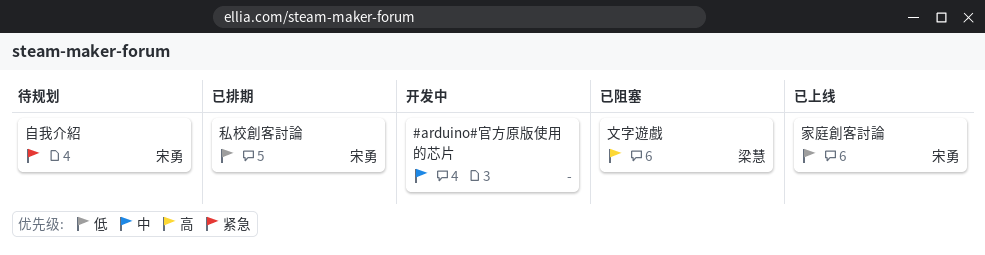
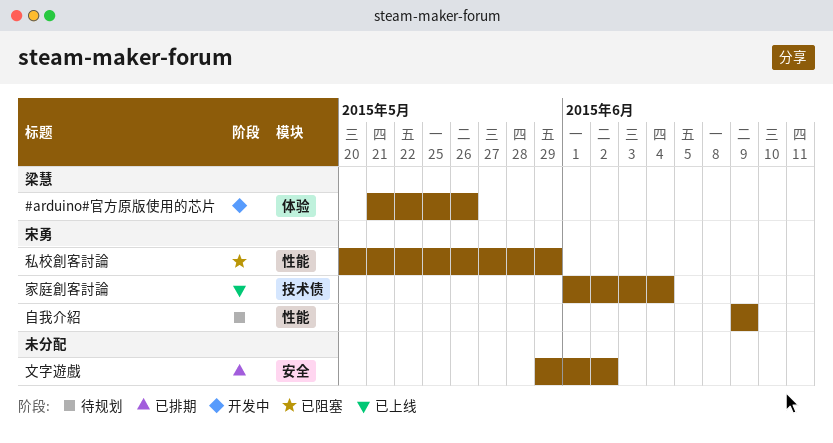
#arduino#官方原版使用的芯片, owner: none -> 梁慧
文字遊戲, status: 已阻塞 -> 已排期
文字遊戲, owner: 梁慧 -> none
私校創客討論, status: 已排期 -> 已阻塞

